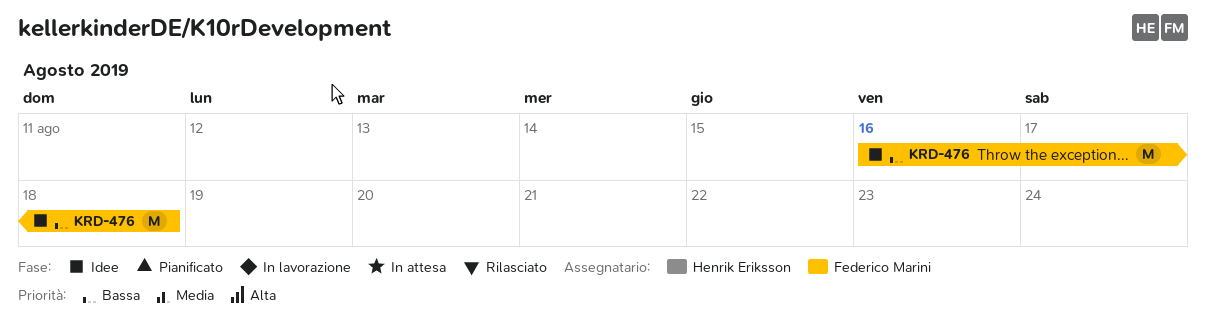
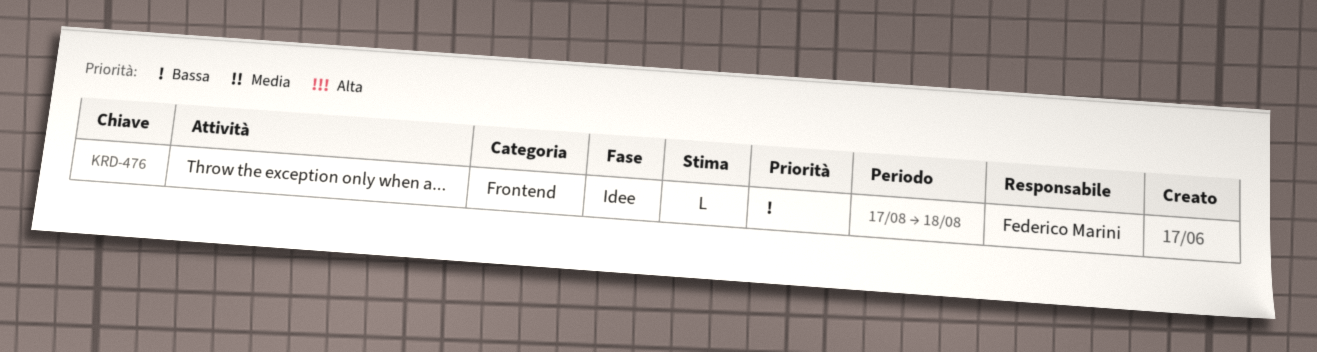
KRD-476, estimate: M -> L
KRD-476, start: Aug 16 -> Aug 17

